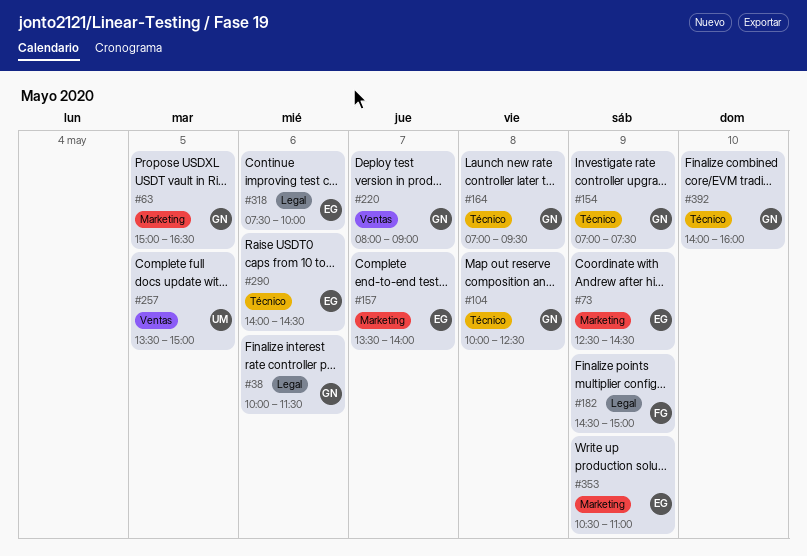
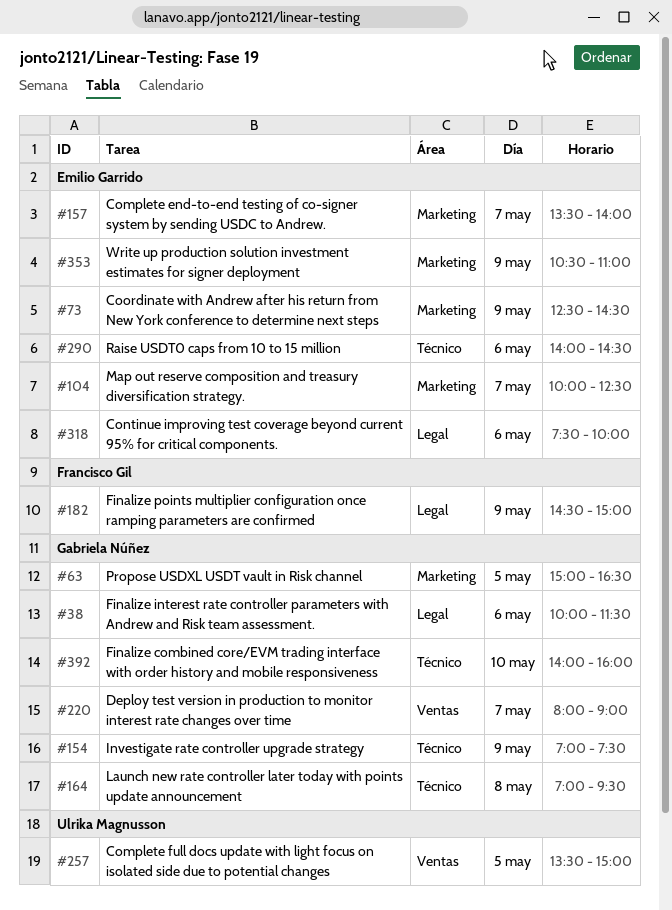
#104, owner: Gabriela Núñez -> Emilio Garrido
#104, label: Técnico -> Marketing
#104, day: May 8 -> May 7

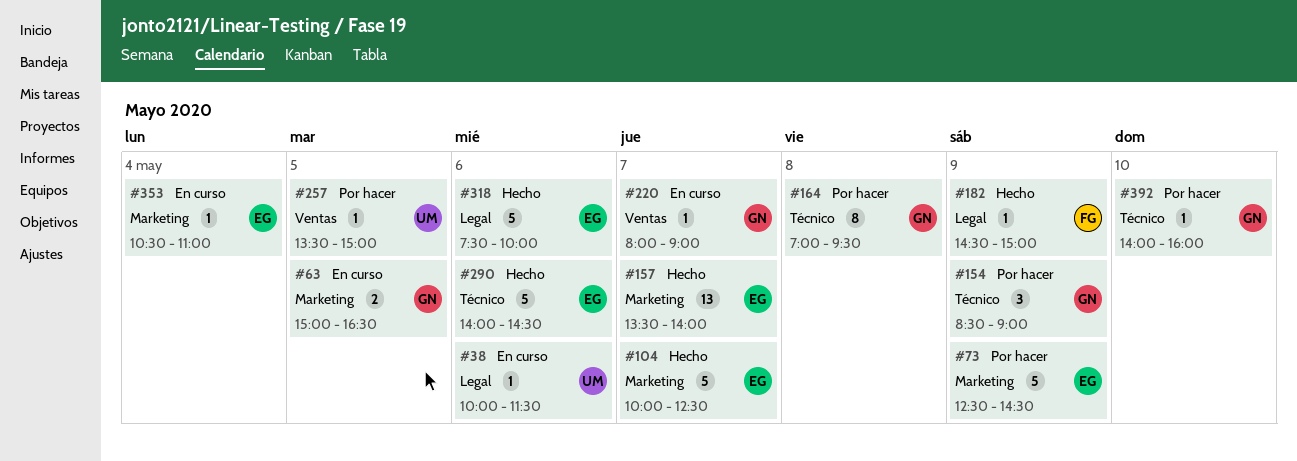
#38, owner: Gabriela Núñez -> Ulrika Magnusson
#154, begins: 07:00 -> 08:30
#154, ends: 07:30 -> 09:00
#353, day: May 9 -> May 4

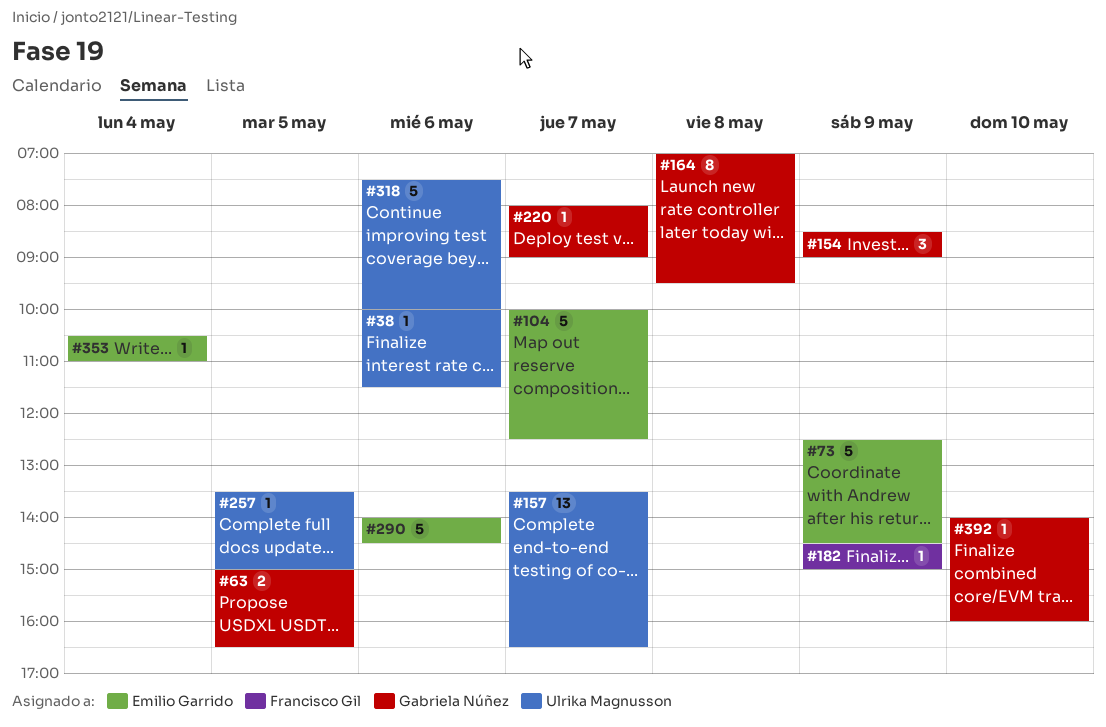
#157, owner: Emilio Garrido -> Ulrika Magnusson
#157, ends: 14:00 -> 16:30
#318, owner: Emilio Garrido -> Ulrika Magnusson

